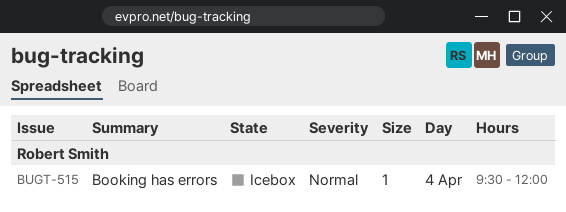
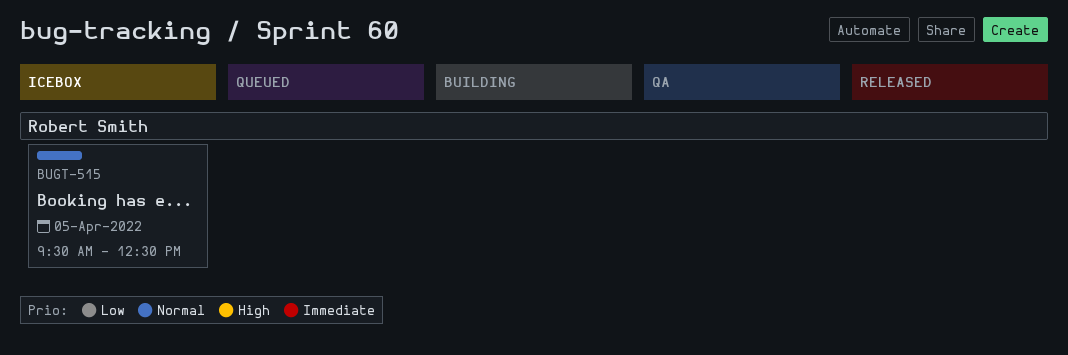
BUGT-515, day: Apr 4 -> Apr 5
BUGT-515, ends: 12:00 -> 12:30

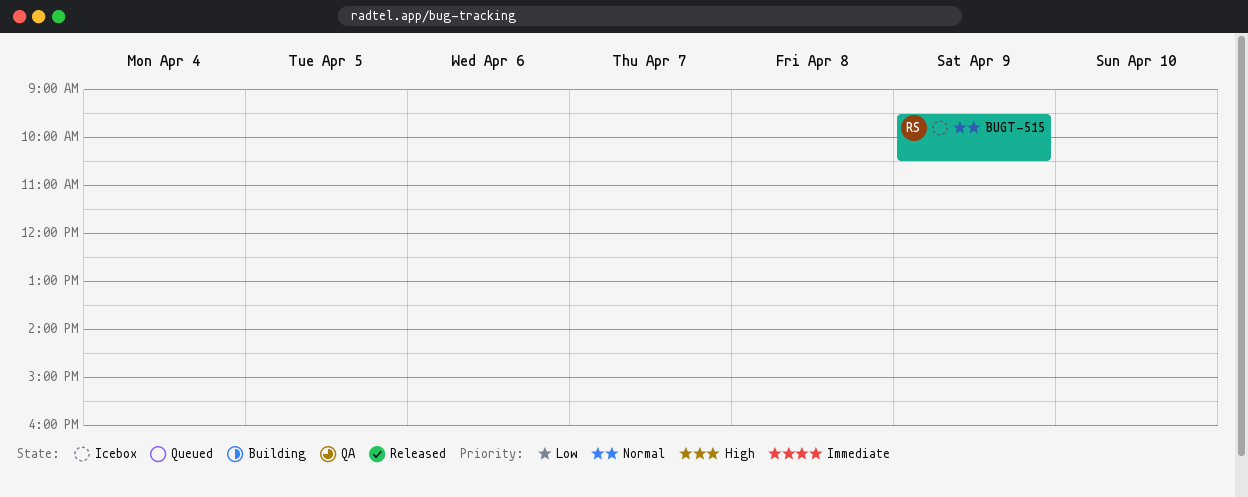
BUGT-515, day: Apr 5 -> Apr 9
BUGT-515, ends: 12:30 -> 10:30

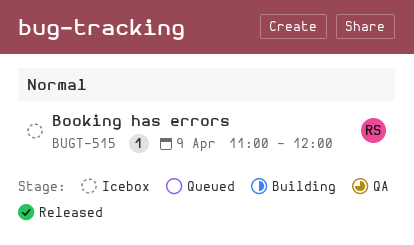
BUGT-515, begins: 09:30 -> 11:00
BUGT-515, ends: 10:30 -> 12:00

